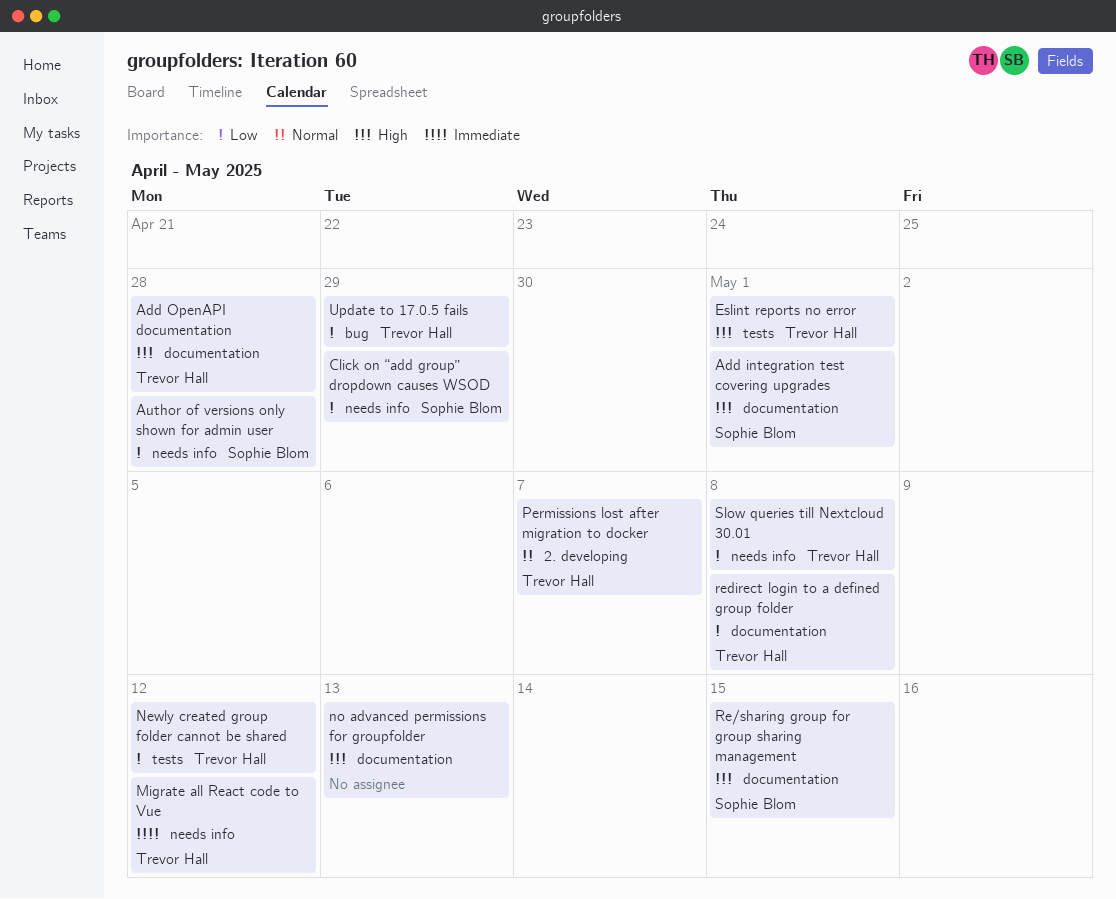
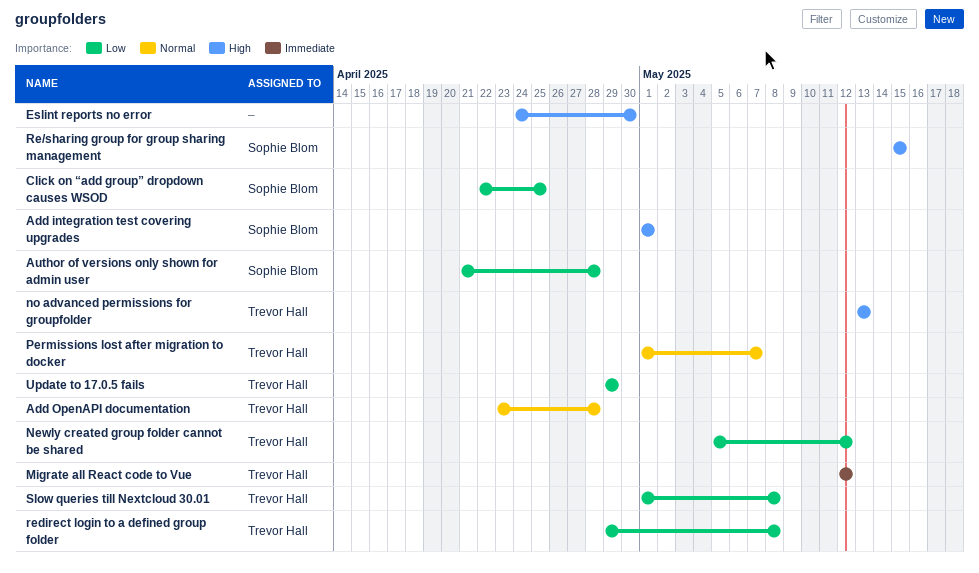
Add OpenAPI documentation, priority: High -> Normal
Click on “add group” dropdown causes WSOD, due: Apr 29 -> Apr 25
Eslint reports no error, owner: Trevor Hall -> none
Eslint reports no error, due: May 1 -> Apr 30
no advanced permissions for groupfolder, owner: none -> Trevor Hall

